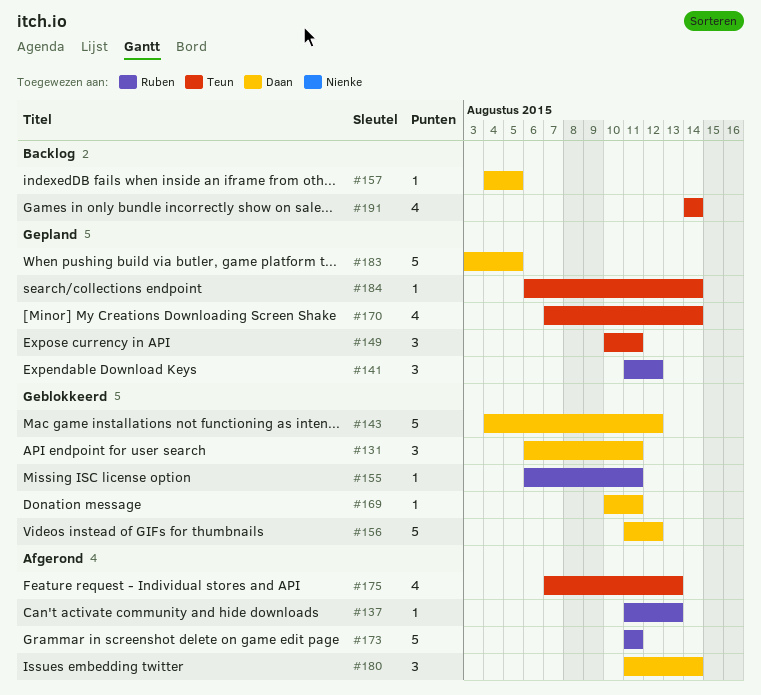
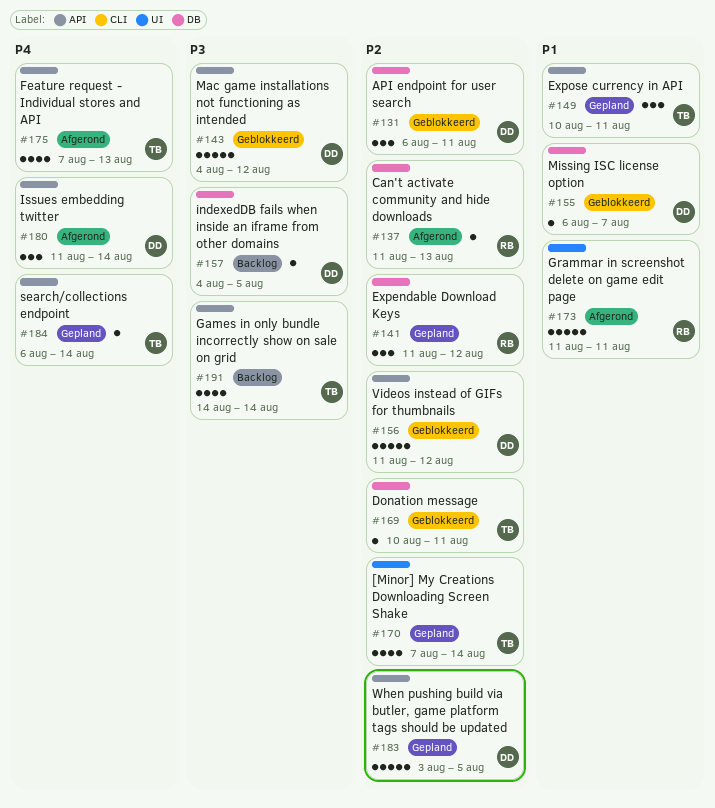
#155, owner: Ruben -> Daan
#155, due: Aug 11 -> Aug 7
#169, owner: Daan -> Teun

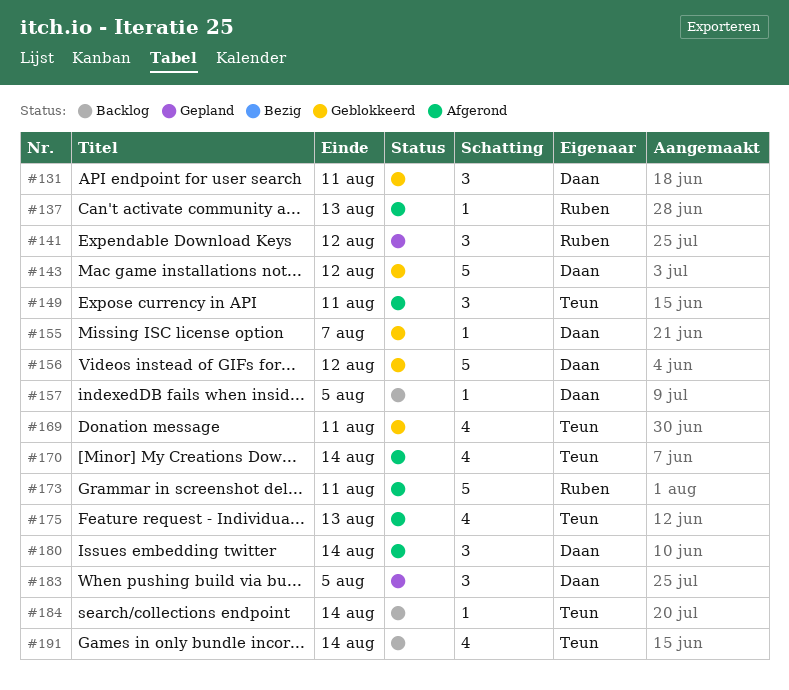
#149, status: Gepland -> Afgerond
#169, estimate: 1 -> 4
#170, status: Gepland -> Afgerond
#183, estimate: 5 -> 3
#184, status: Gepland -> Backlog

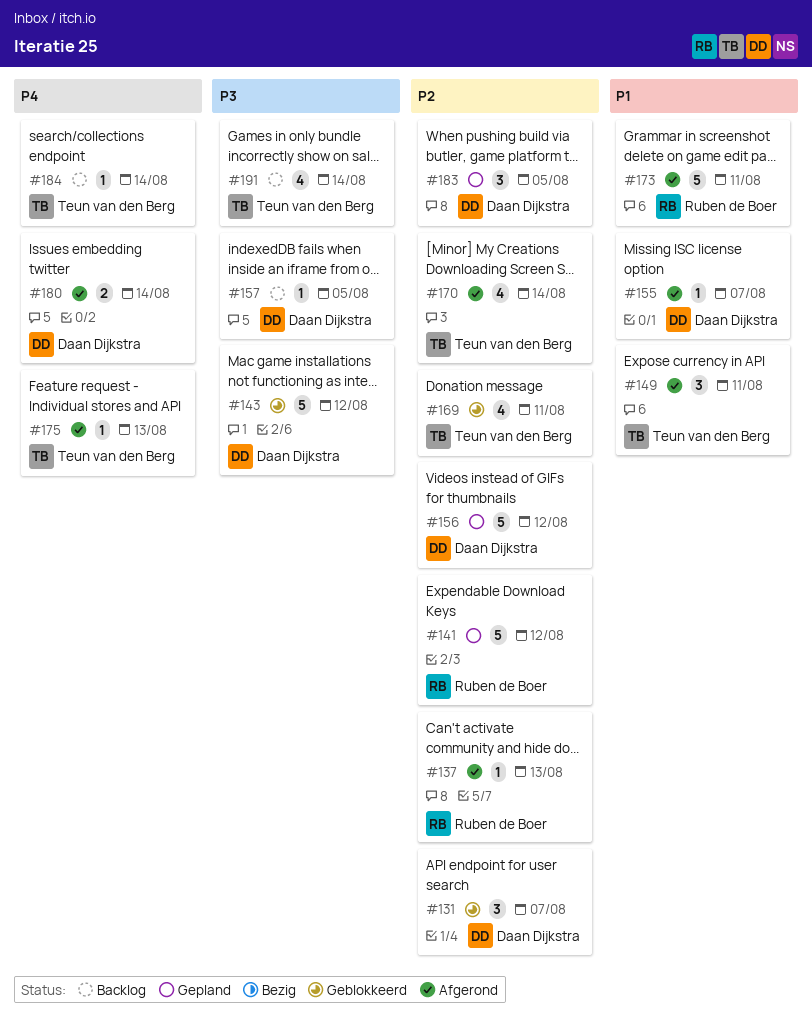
#131, due: Aug 11 -> Aug 7
#141, estimate: 3 -> 5
#155, status: Geblokkeerd -> Afgerond
#156, status: Geblokkeerd -> Gepland
#175, estimate: 4 -> 1
#180, estimate: 3 -> 2

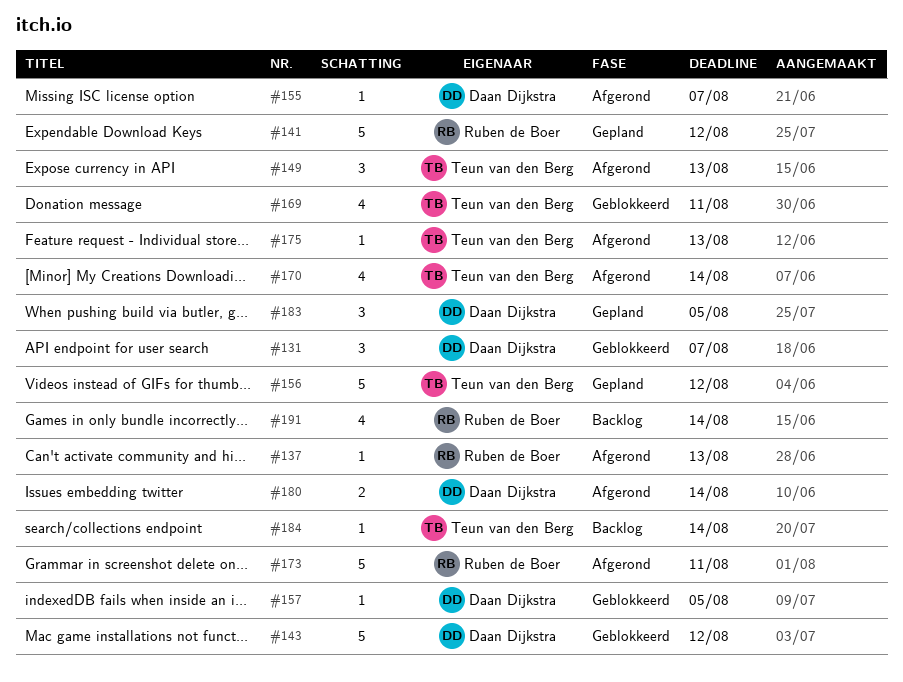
#149, due: Aug 11 -> Aug 13
#156, owner: Daan Dijkstra -> Teun van den Berg
#157, status: Backlog -> Geblokkeerd
#191, owner: Teun van den Berg -> Ruben de Boer

